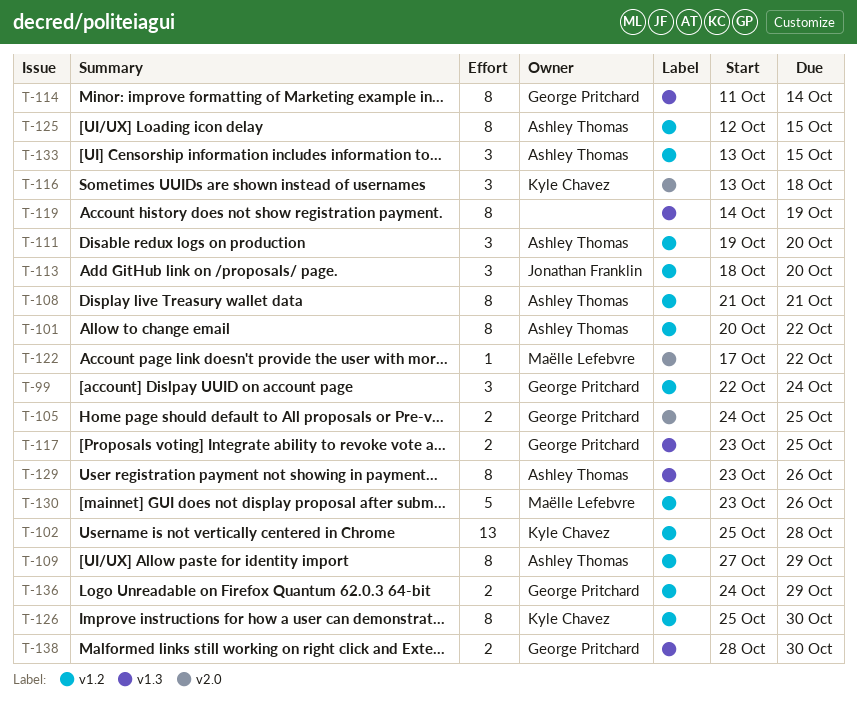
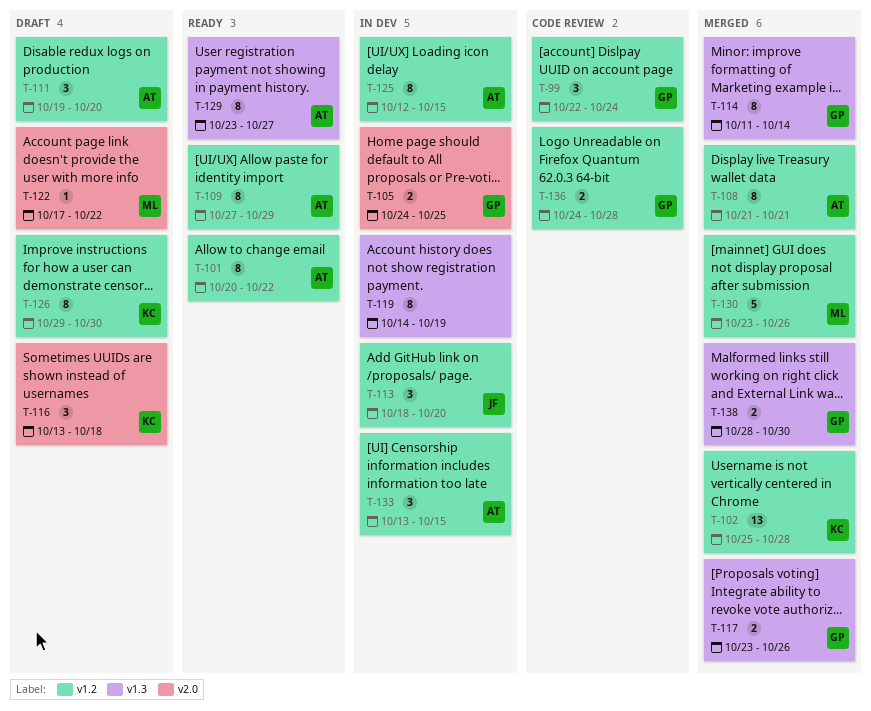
T-117, due: Oct 25 -> Oct 26
T-126, start: Oct 25 -> Oct 29
T-129, due: Oct 26 -> Oct 27
T-136, due: Oct 29 -> Oct 28

